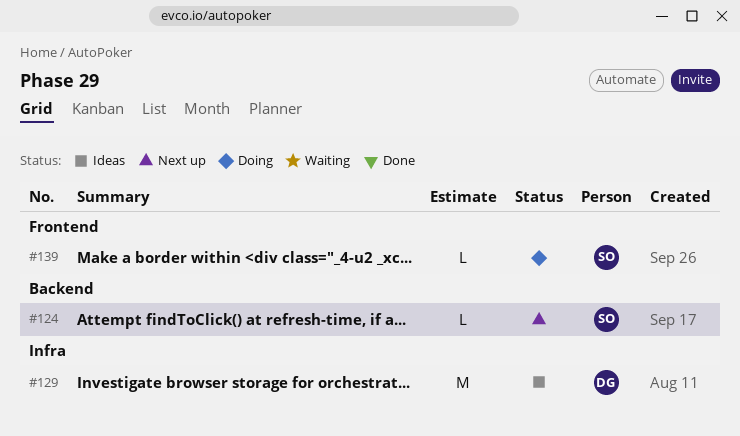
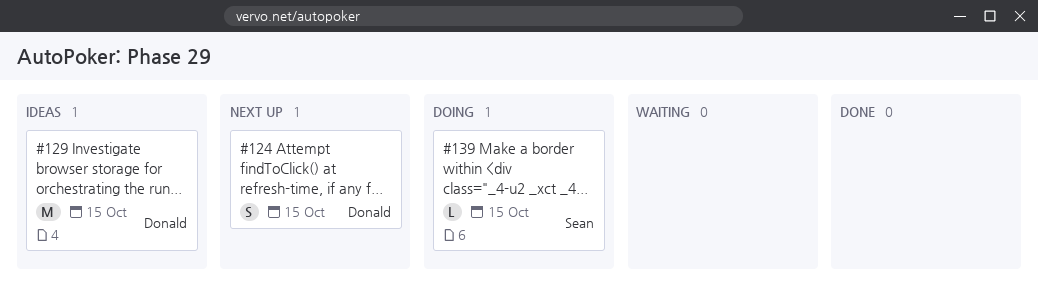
#124, owner: Sean -> Donald
#124, estimate: L -> S

